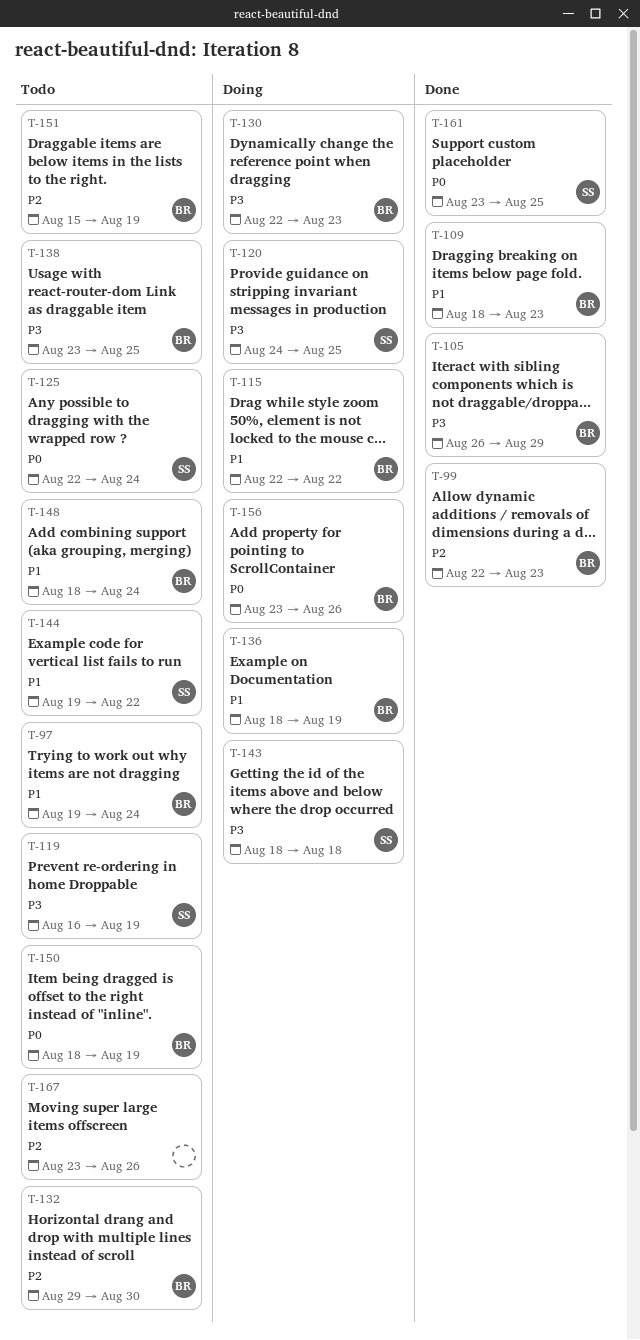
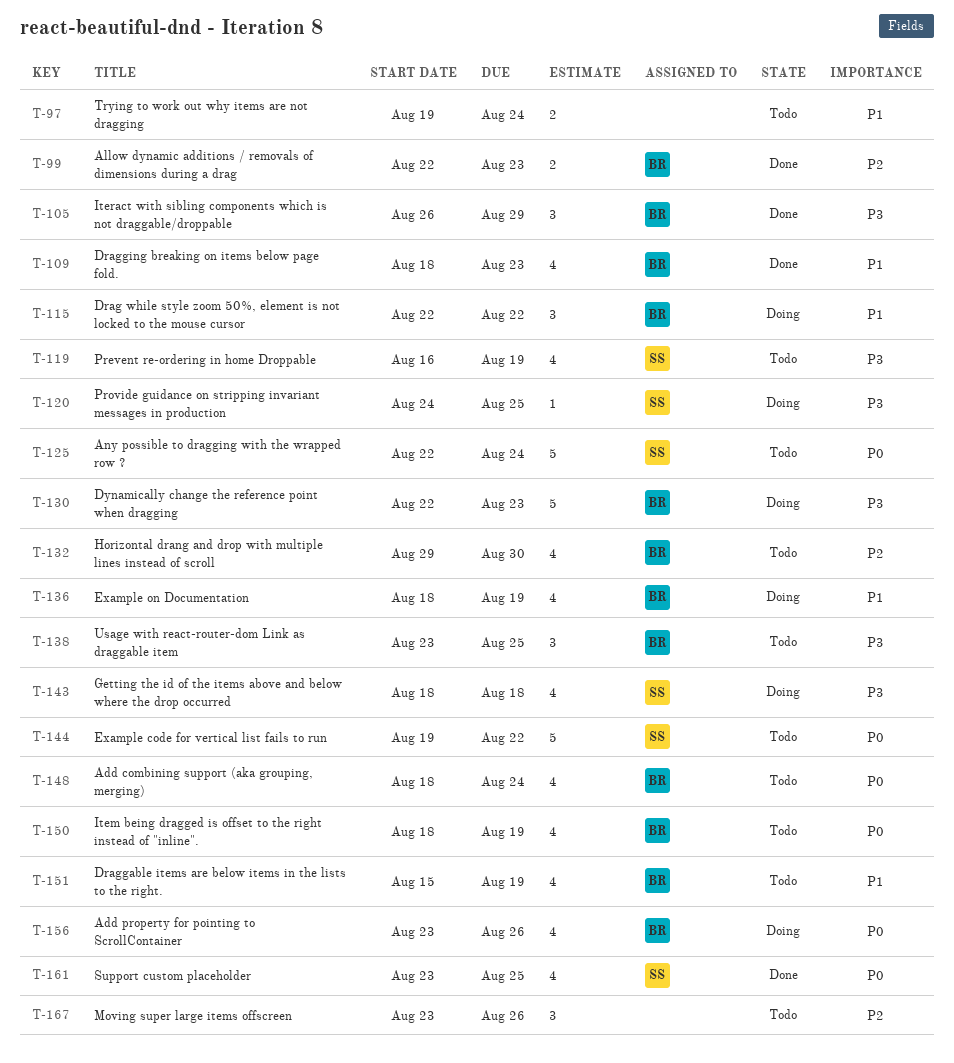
T-97, owner: BR -> none
T-144, priority: P1 -> P0
T-148, priority: P1 -> P0
T-151, priority: P2 -> P1

